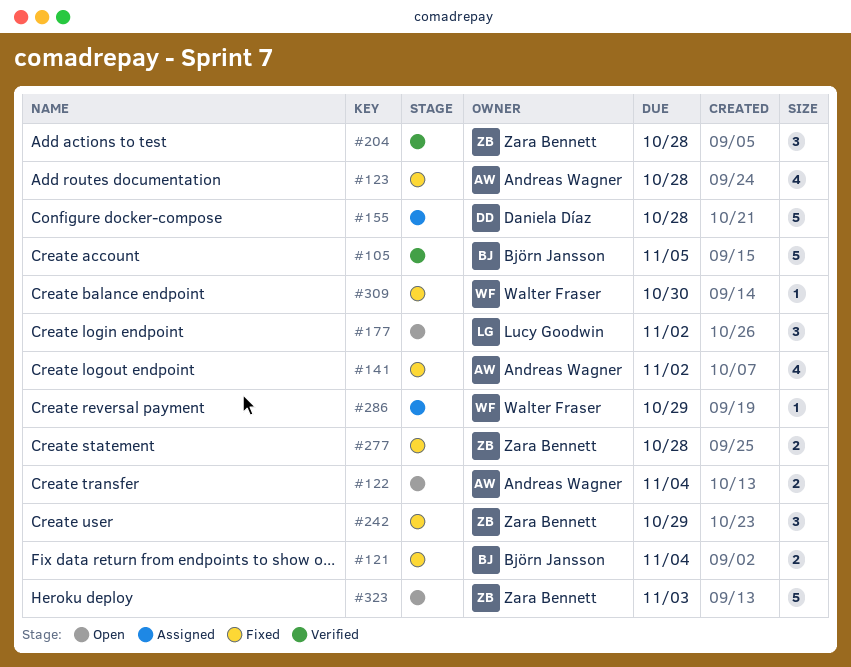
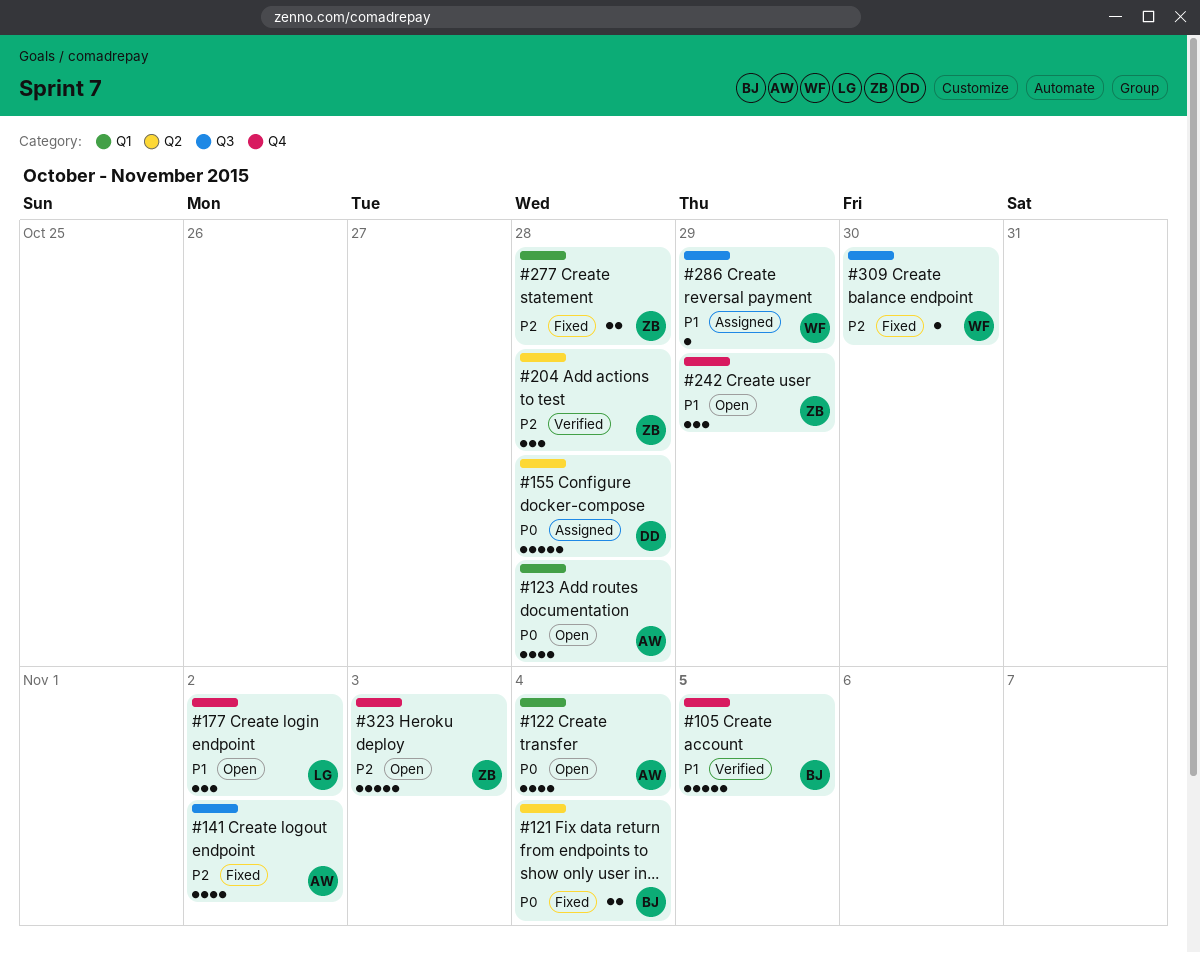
#122, estimate: 2 -> 4
#123, status: Fixed -> Open
#242, status: Fixed -> Open

